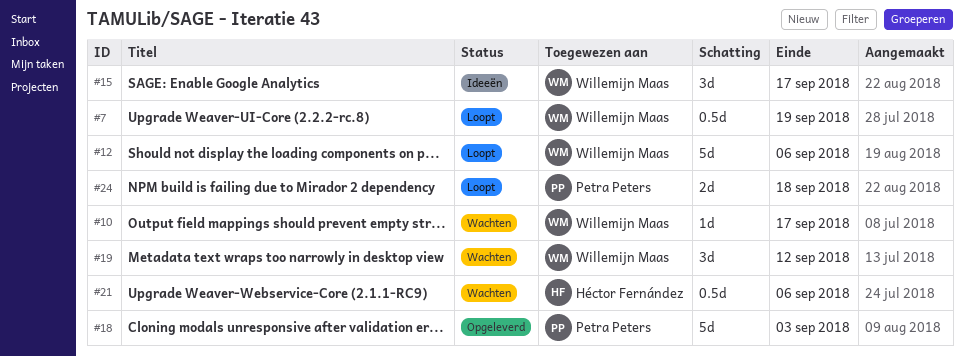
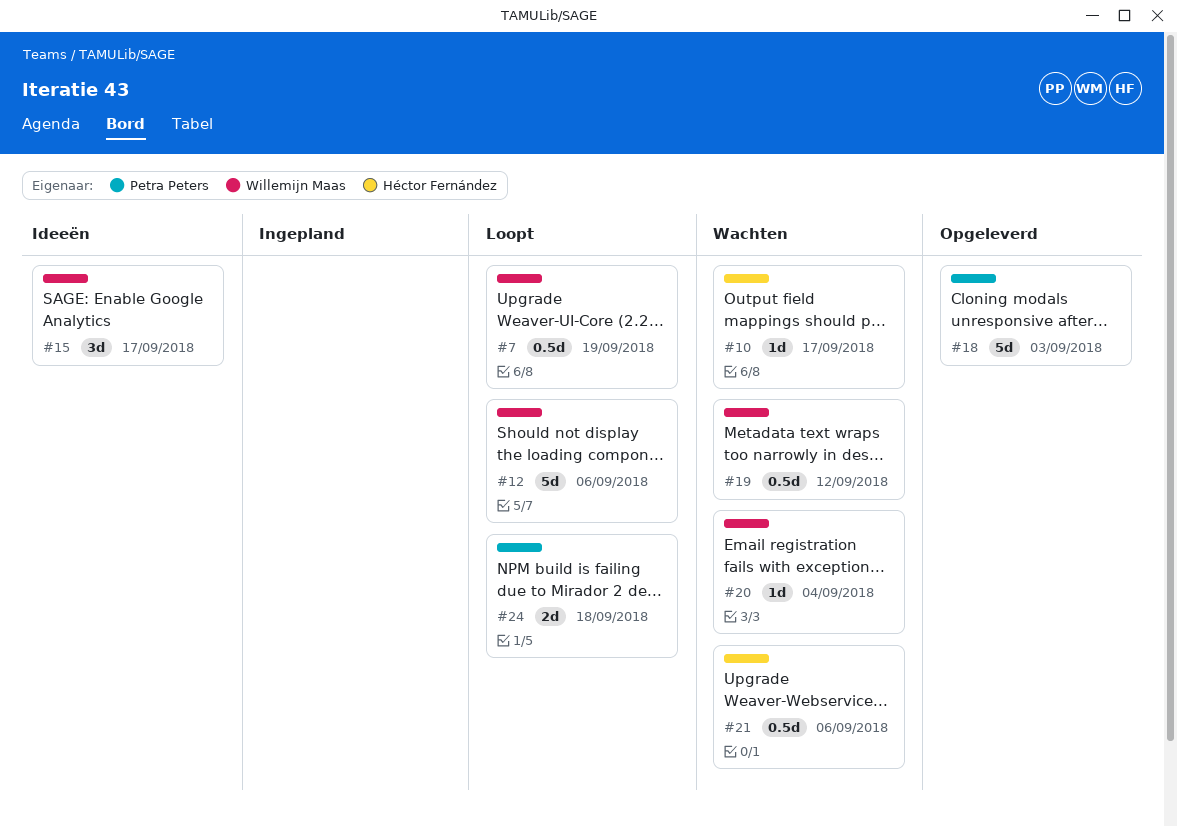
#10, owner: Willemijn Maas -> Héctor Fernández
#19, estimate: 3d -> 0.5d
#20: none -> present

